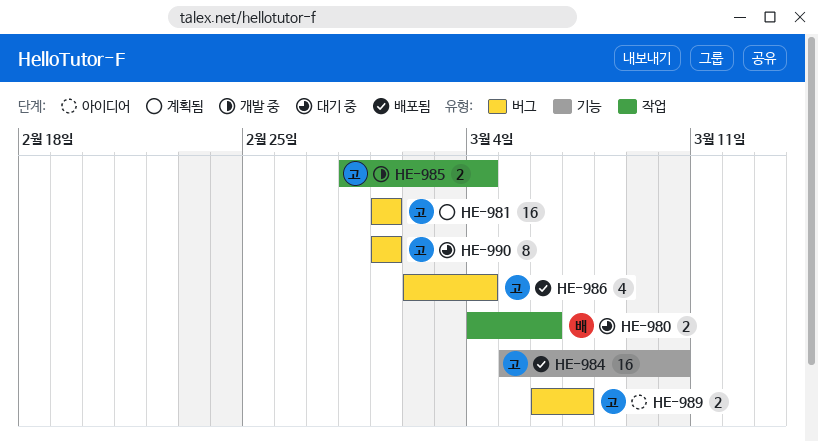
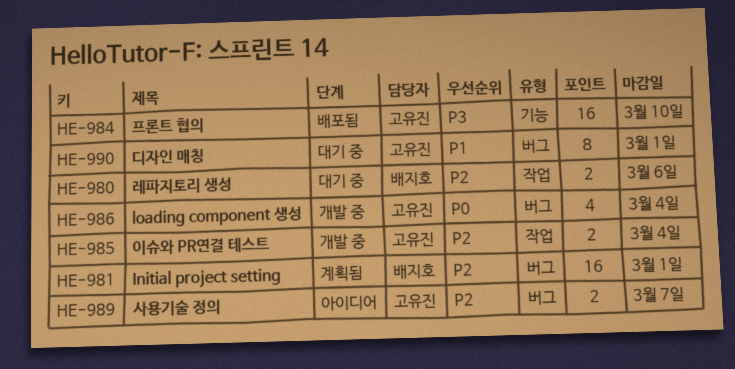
HE-981, owner: 고유진 -> 배지호
HE-986, status: 배포됨 -> 개발 중

